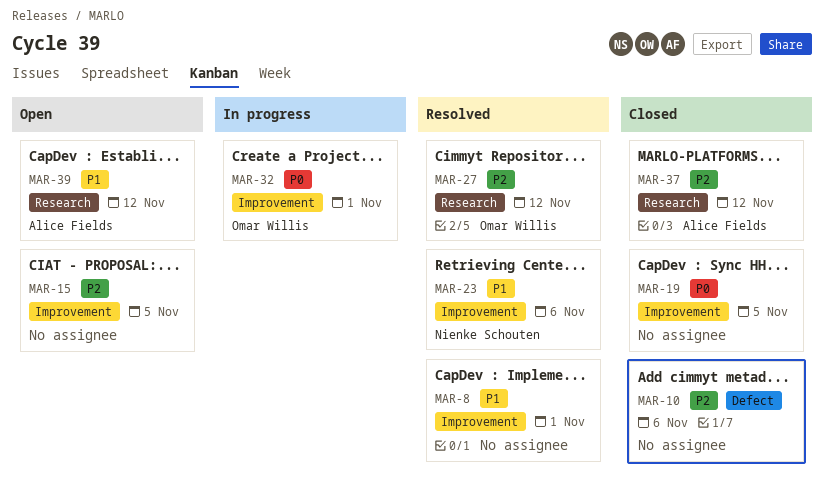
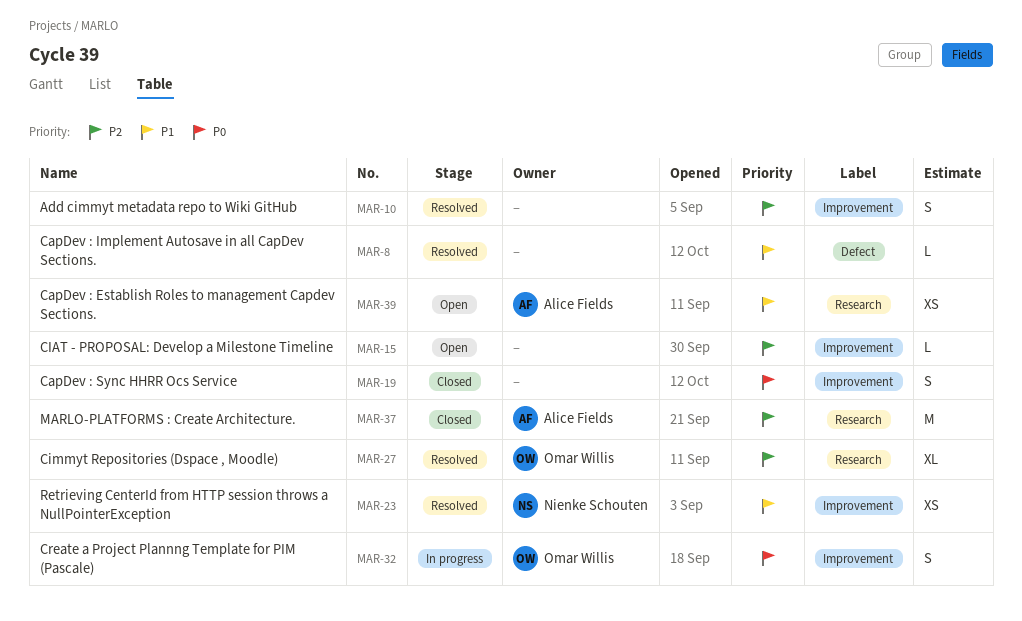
MAR-8, label: Improvement -> Defect
MAR-10, status: Closed -> Resolved
MAR-10, label: Defect -> Improvement

